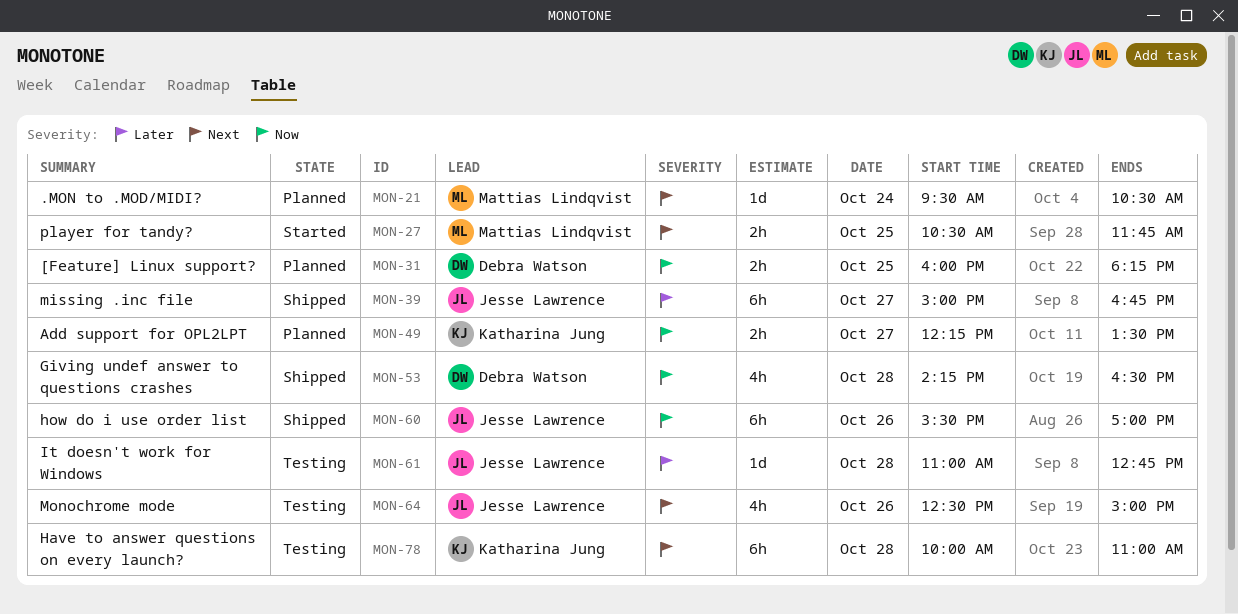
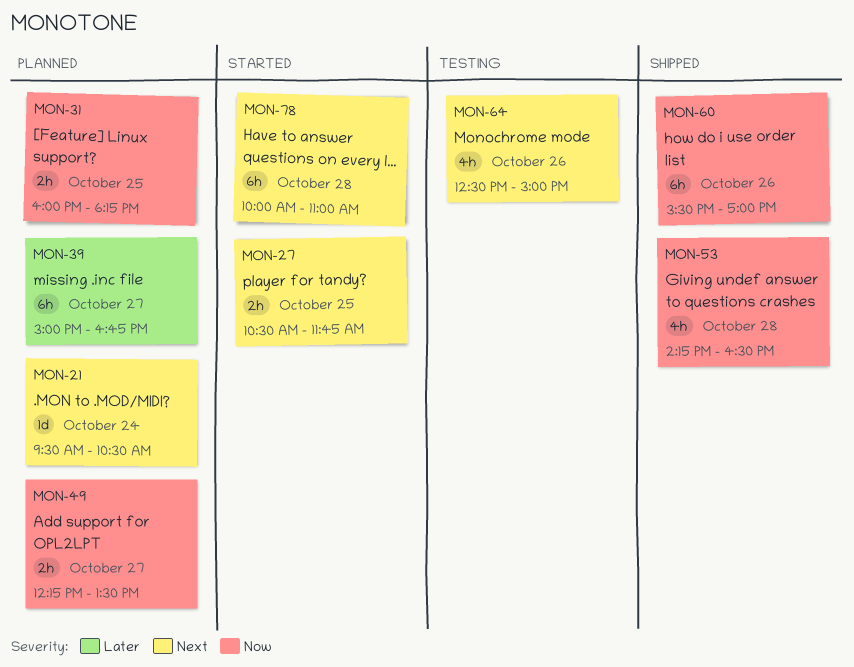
MON-39, status: Shipped -> Planned
MON-61: present -> none
MON-78, status: Testing -> Started

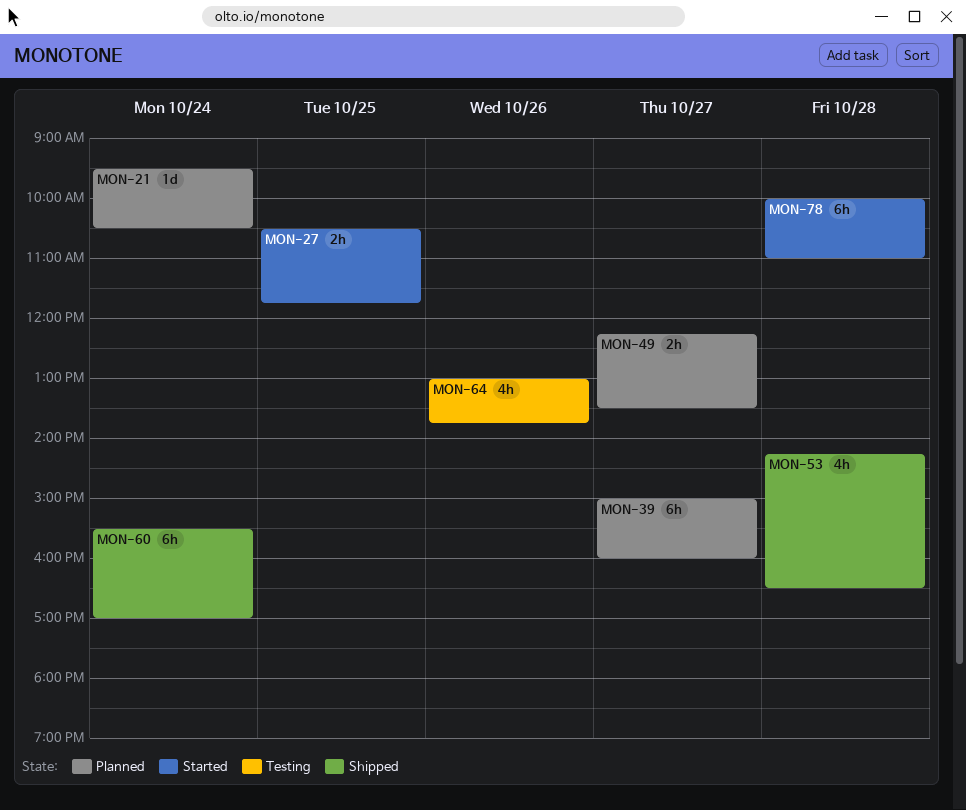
MON-31: present -> none
MON-39, ends: 16:45 -> 16:00
MON-60, day: Oct 26 -> Oct 24
MON-64, begins: 12:30 -> 13:00
MON-64, ends: 15:00 -> 13:45

